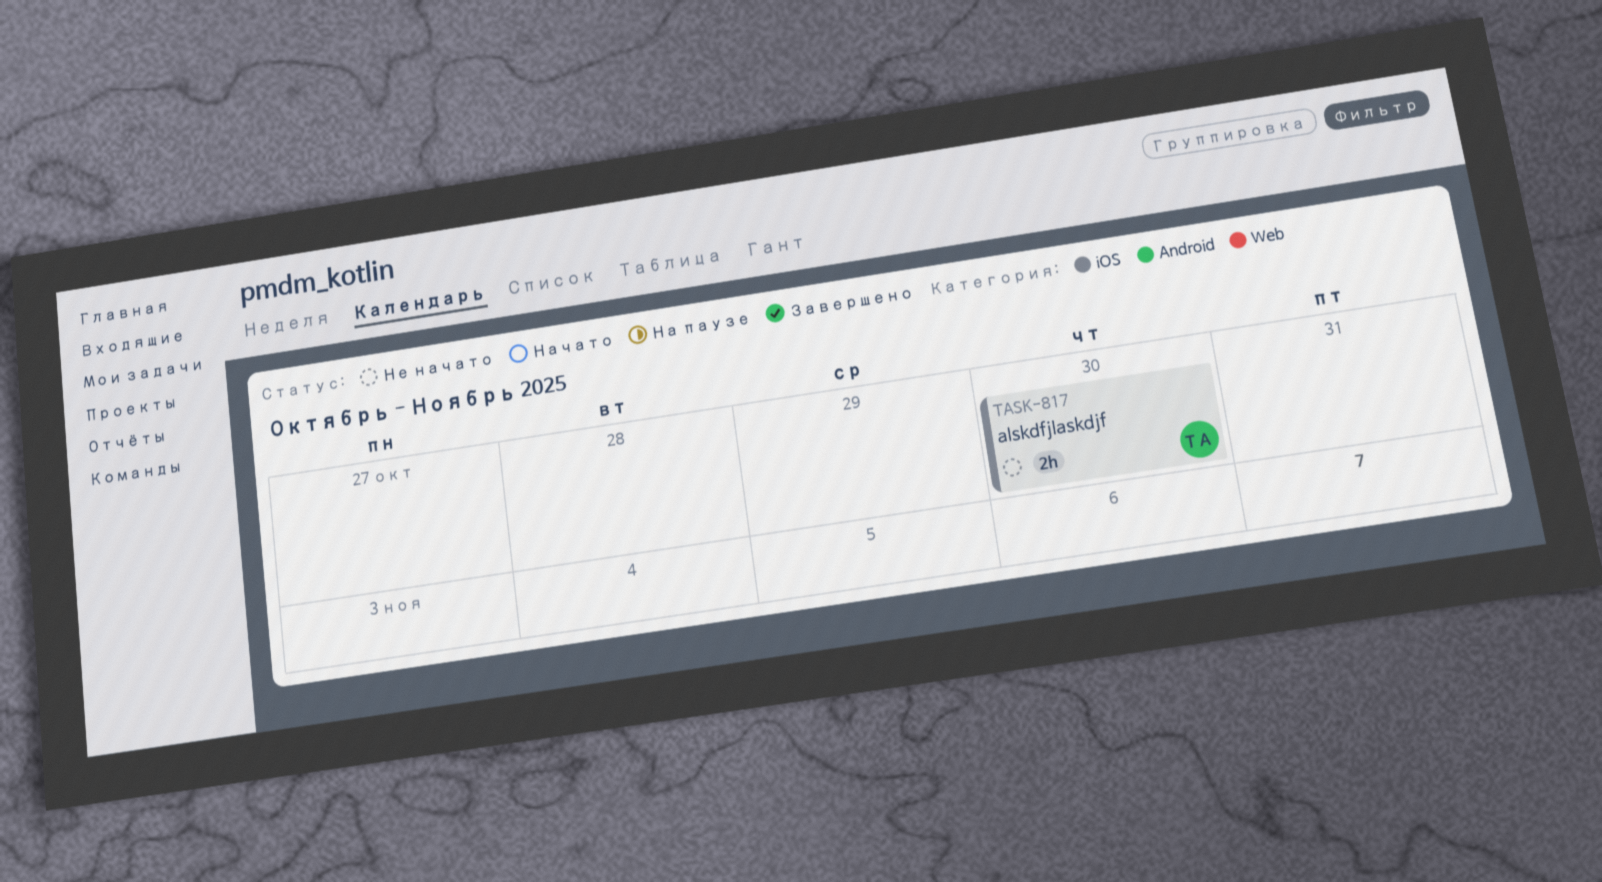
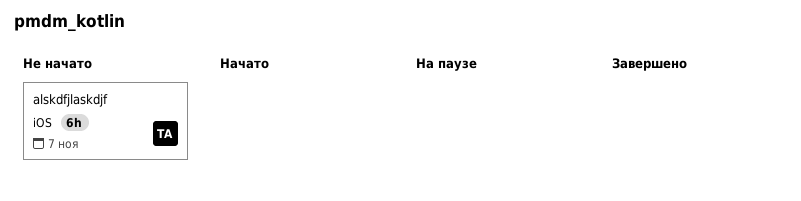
alskdfjlaskdjf, estimate: 2h -> 6h
alskdfjlaskdjf, due: Oct 30 -> Nov 7

